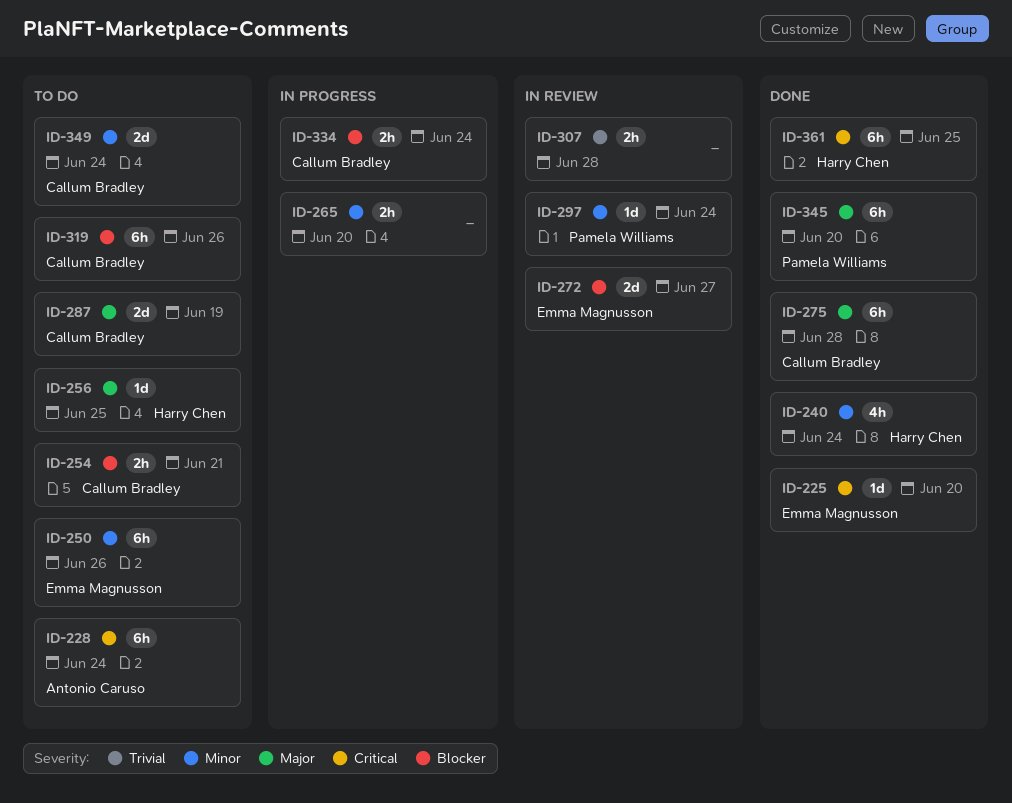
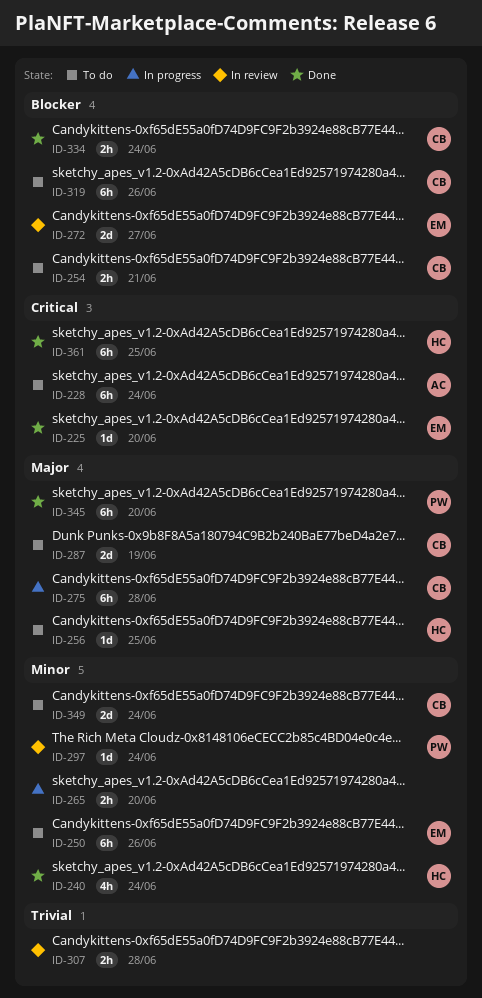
ID-275, status: Done -> In progress
ID-334, status: In progress -> Done

